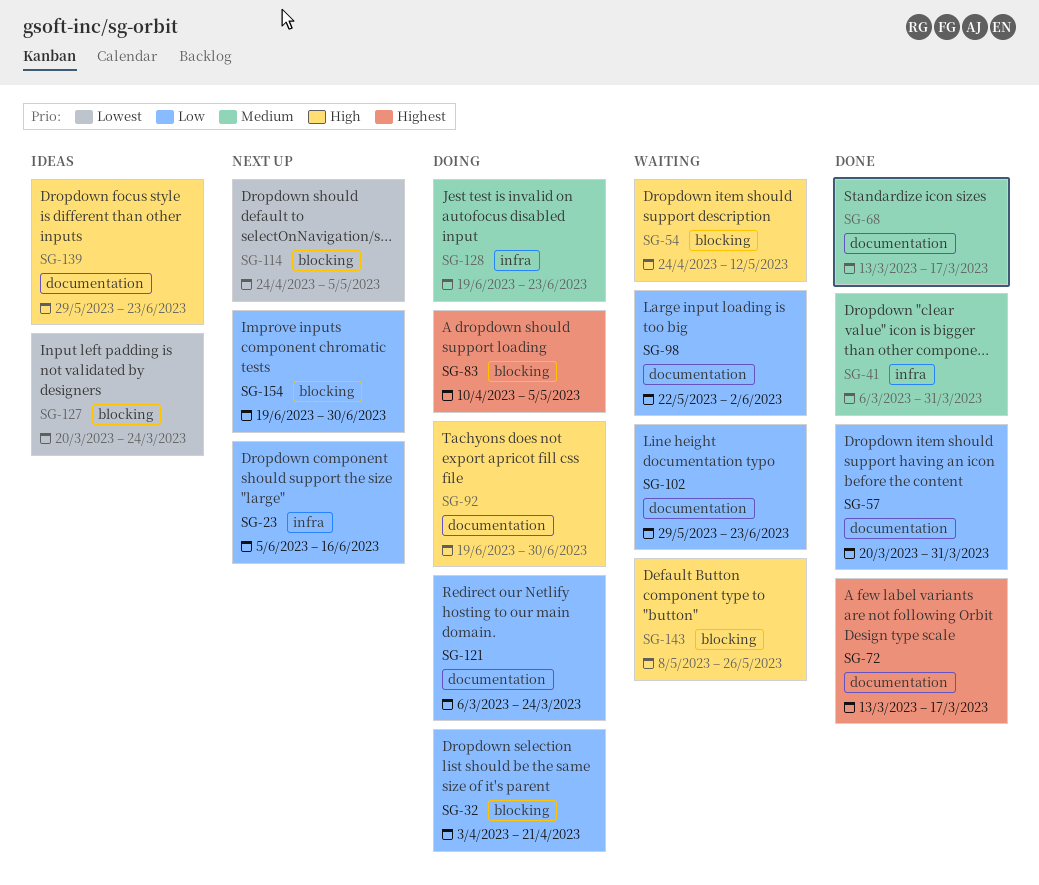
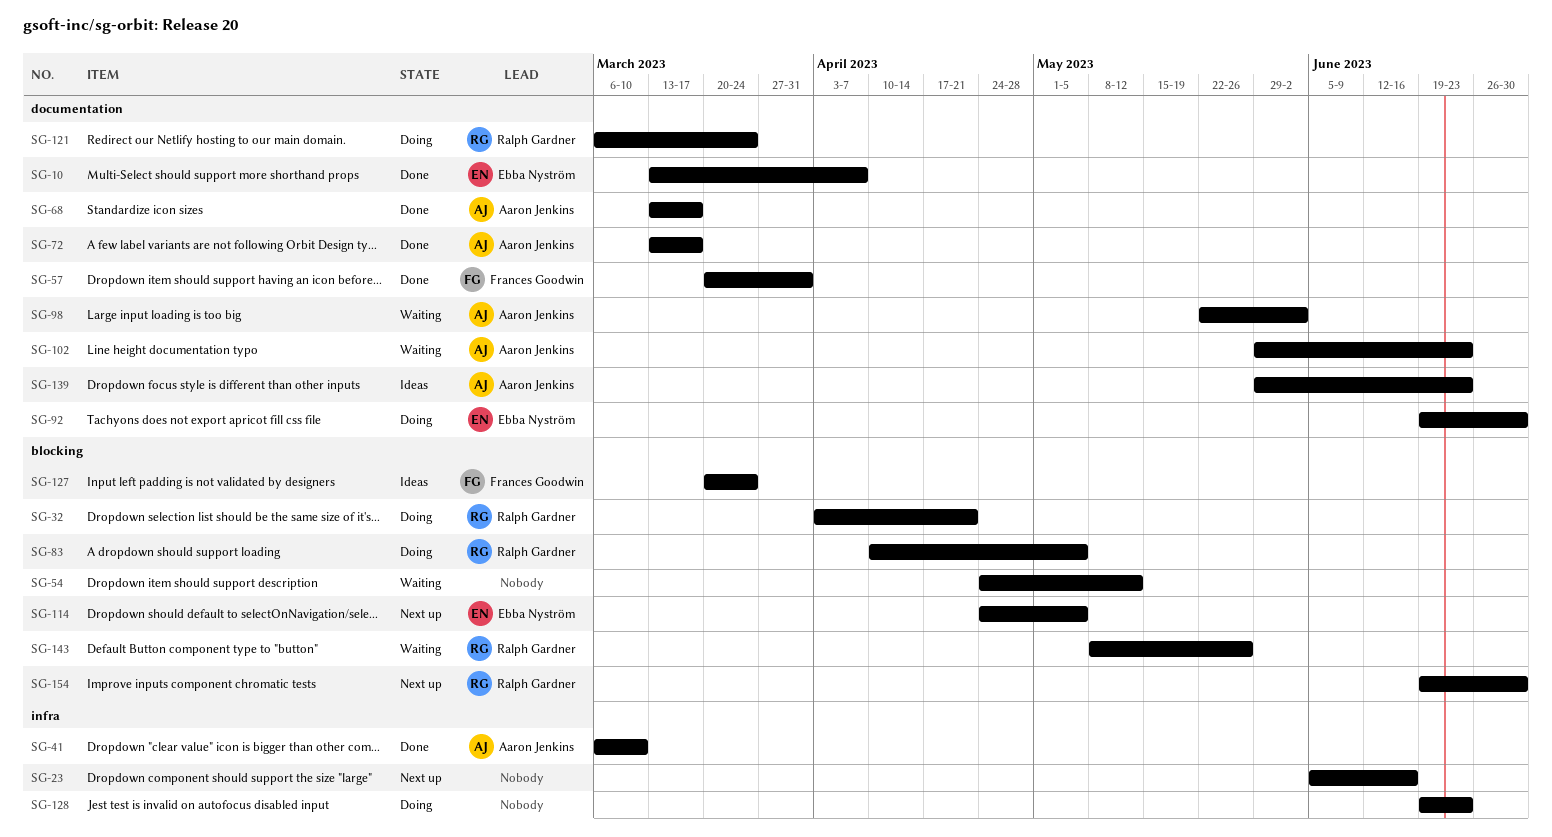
SG-10: none -> present
SG-41, due: Mar 31 -> Mar 10

